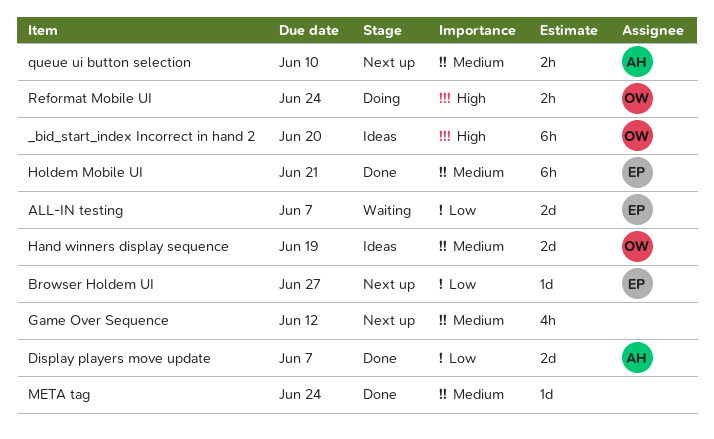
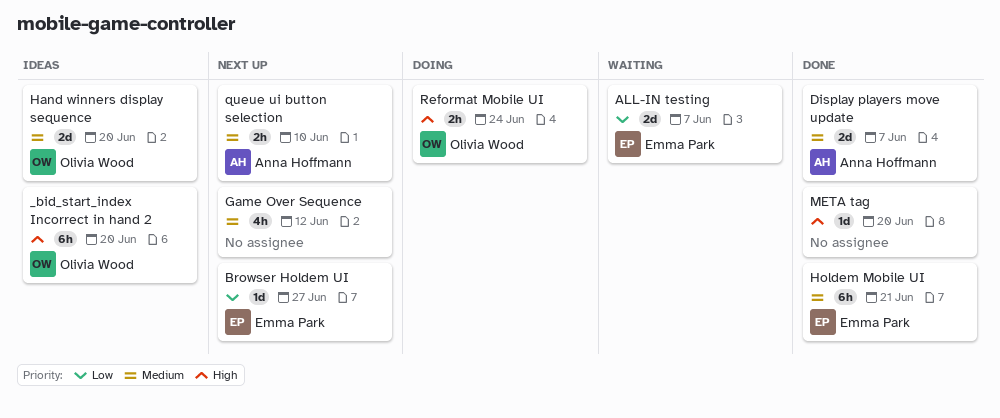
Display players move update, priority: Low -> Medium
Hand winners display sequence, due: Jun 19 -> Jun 20
META tag, priority: Medium -> High
META tag, due: Jun 24 -> Jun 20

